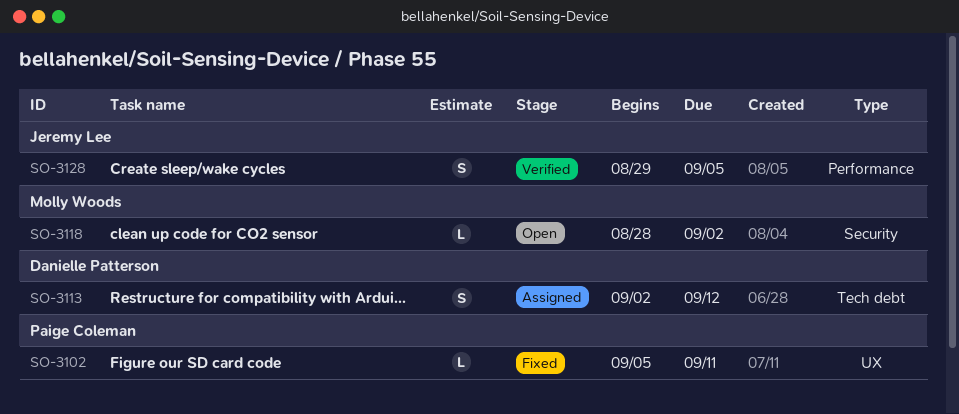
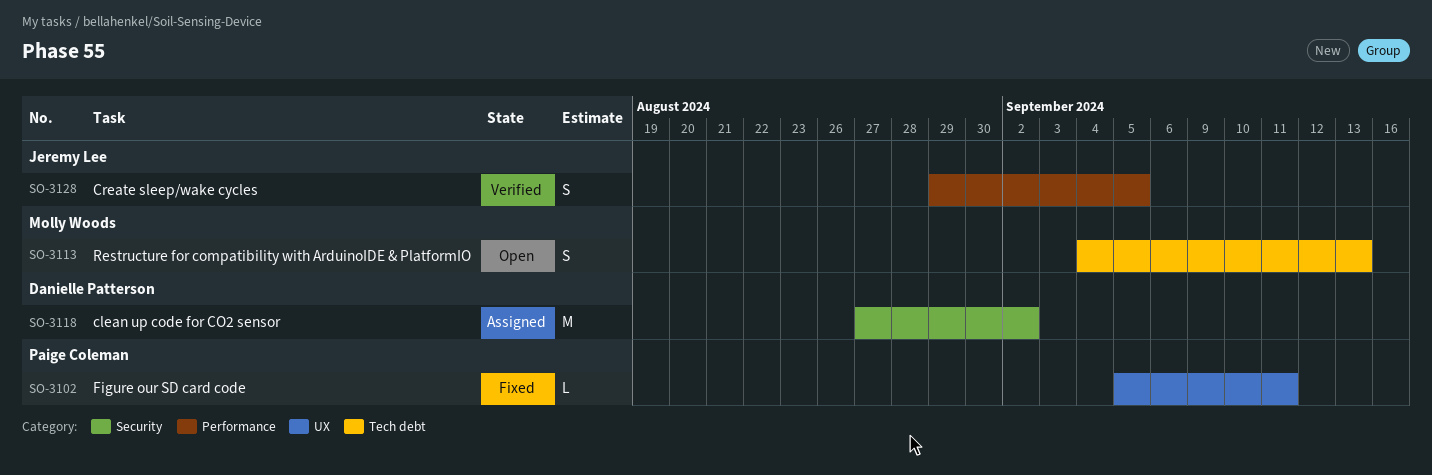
SO-3113, status: Assigned -> Open
SO-3113, owner: Danielle Patterson -> Molly Woods
SO-3113, start: Sep 2 -> Sep 4
SO-3113, due: Sep 12 -> Sep 13
SO-3118, status: Open -> Assigned
SO-3118, owner: Molly Woods -> Danielle Patterson
SO-3118, estimate: L -> M
SO-3118, start: Aug 28 -> Aug 27

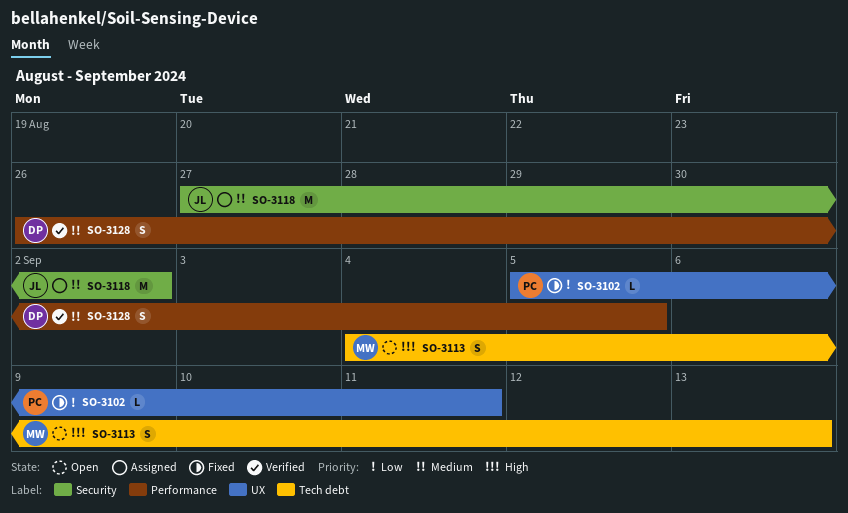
SO-3118, owner: Danielle Patterson -> Jeremy Lee
SO-3128, owner: Jeremy Lee -> Danielle Patterson
SO-3128, start: Aug 29 -> Aug 26

